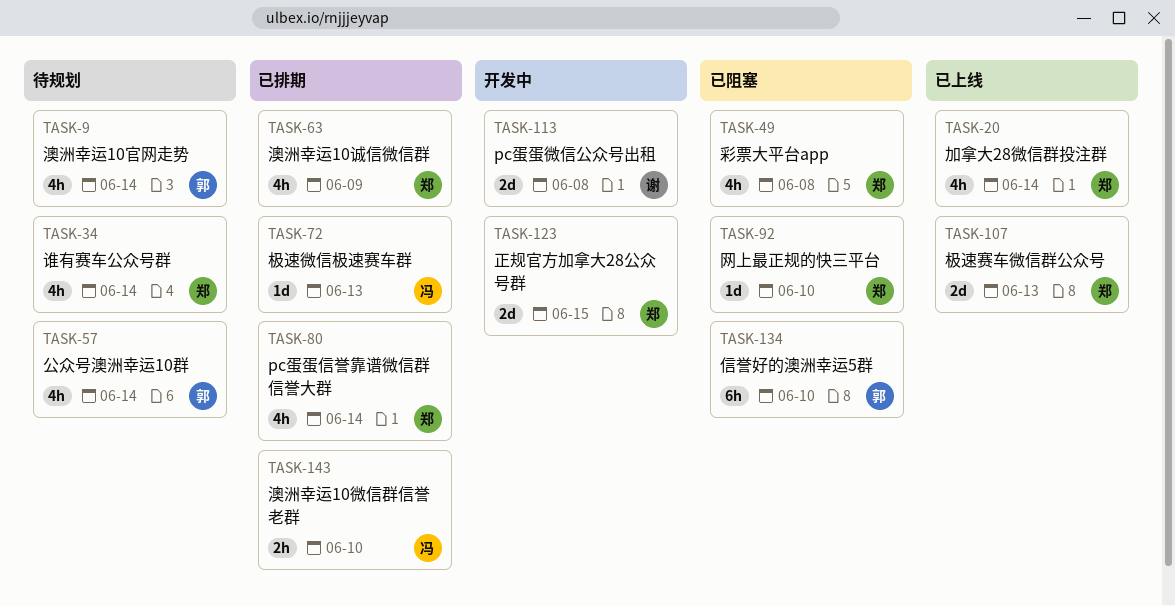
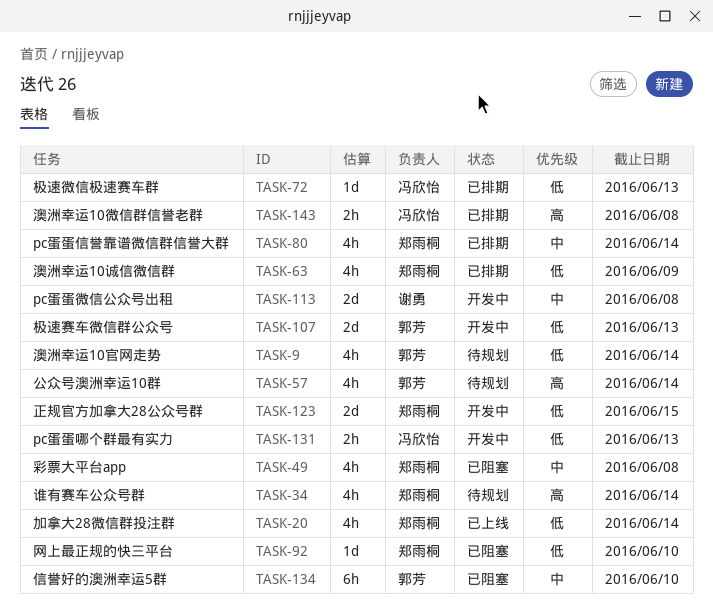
TASK-107, status: 已上线 -> 开发中
TASK-107, owner: 郑雨桐 -> 郭芳
TASK-131: none -> present
TASK-143, due: Jun 10 -> Jun 8

